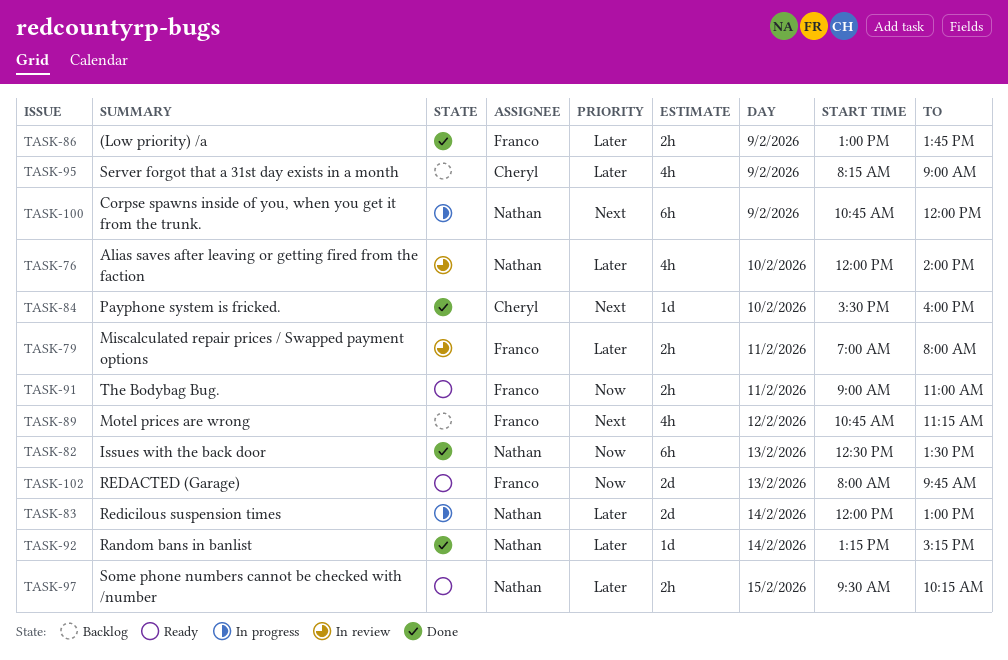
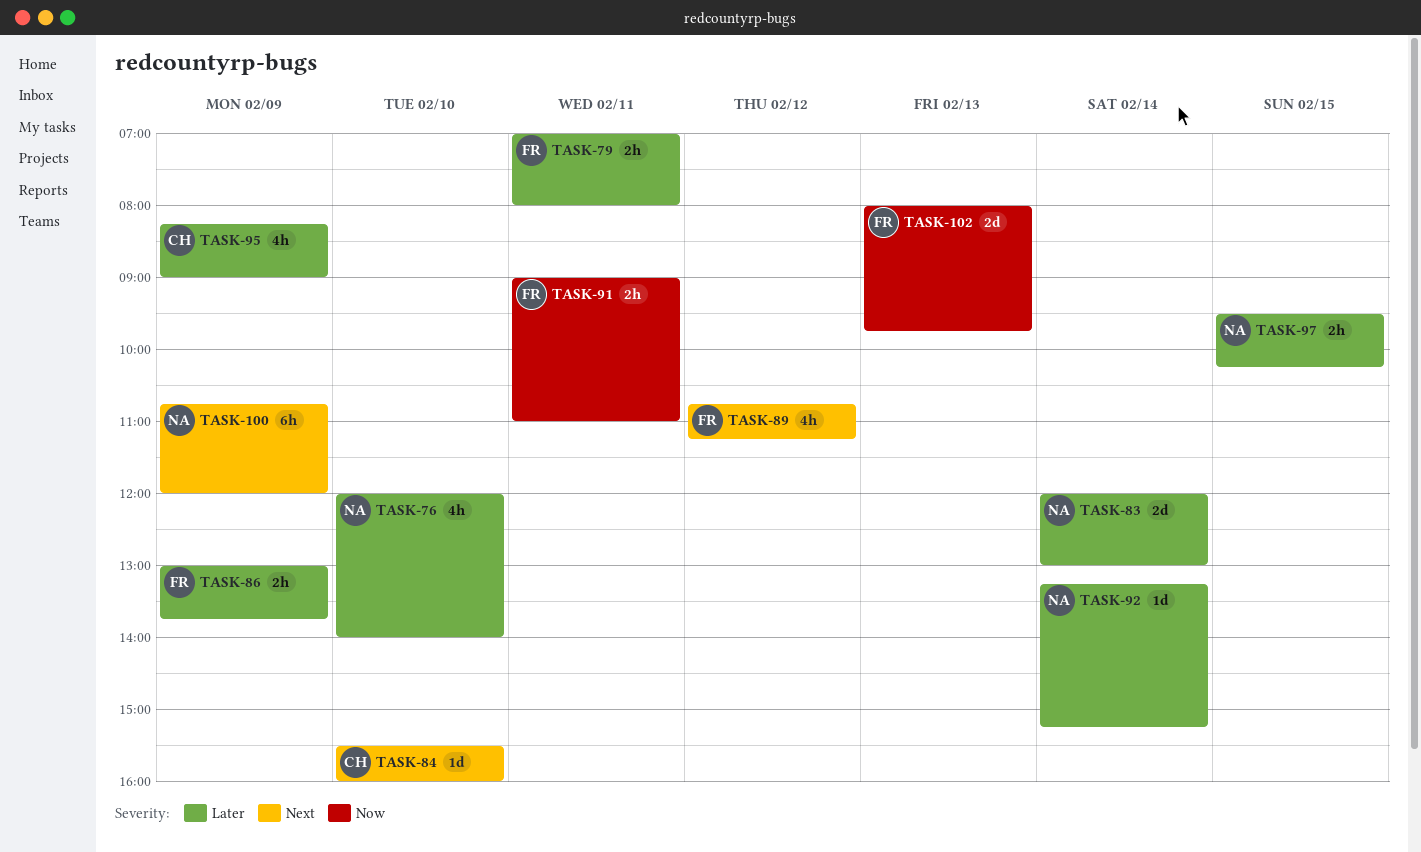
TASK-82: present -> none

